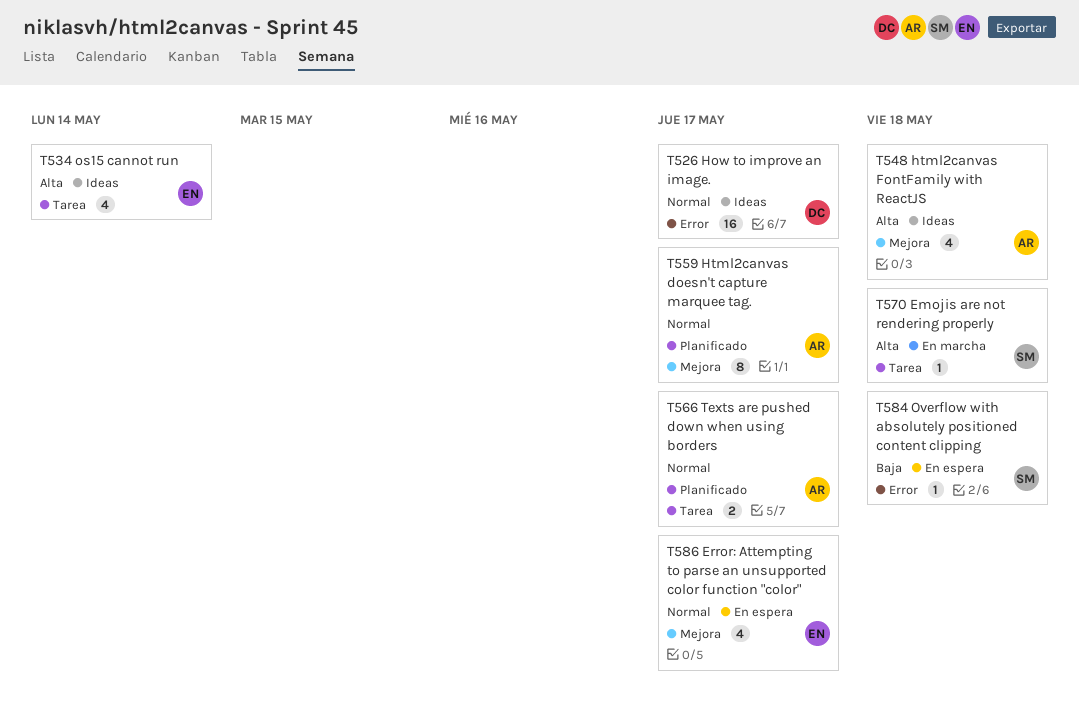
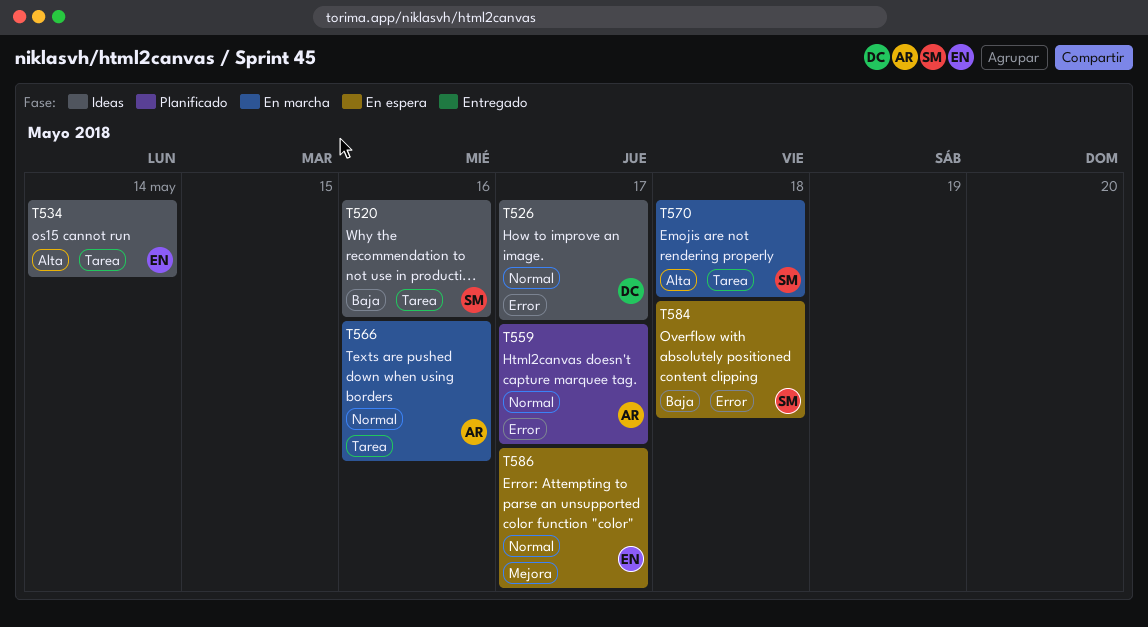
T520: none -> present
T548: present -> none
T559, label: Mejora -> Error
T566, status: Planificado -> En marcha
T566, due: May 17 -> May 16

